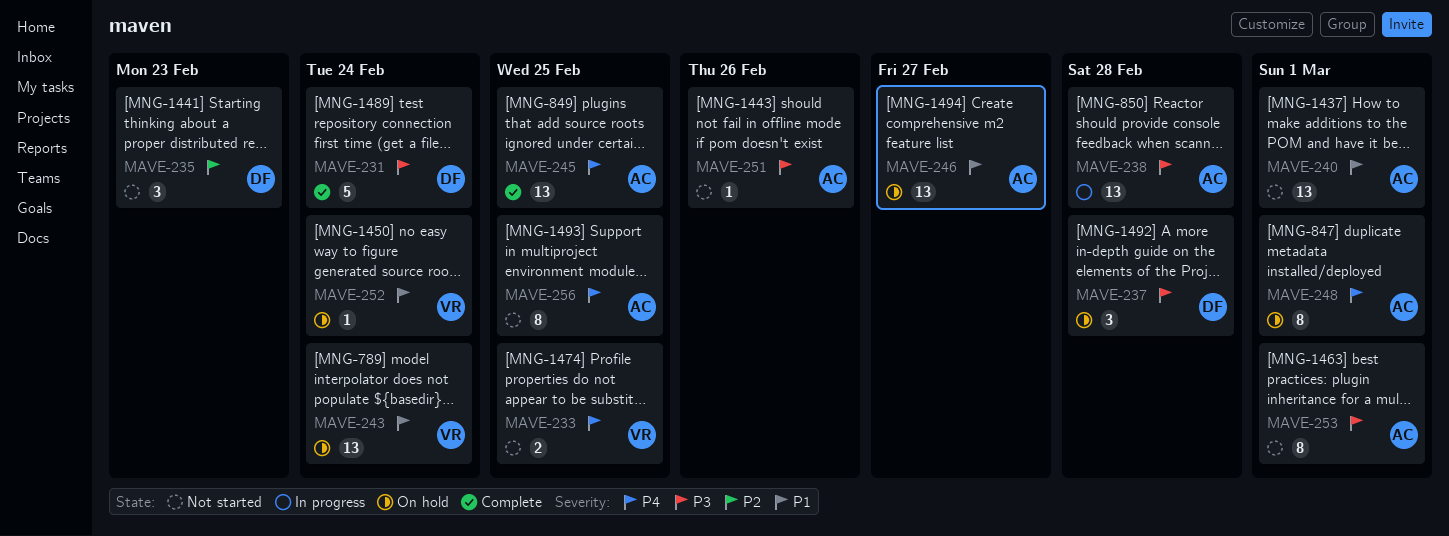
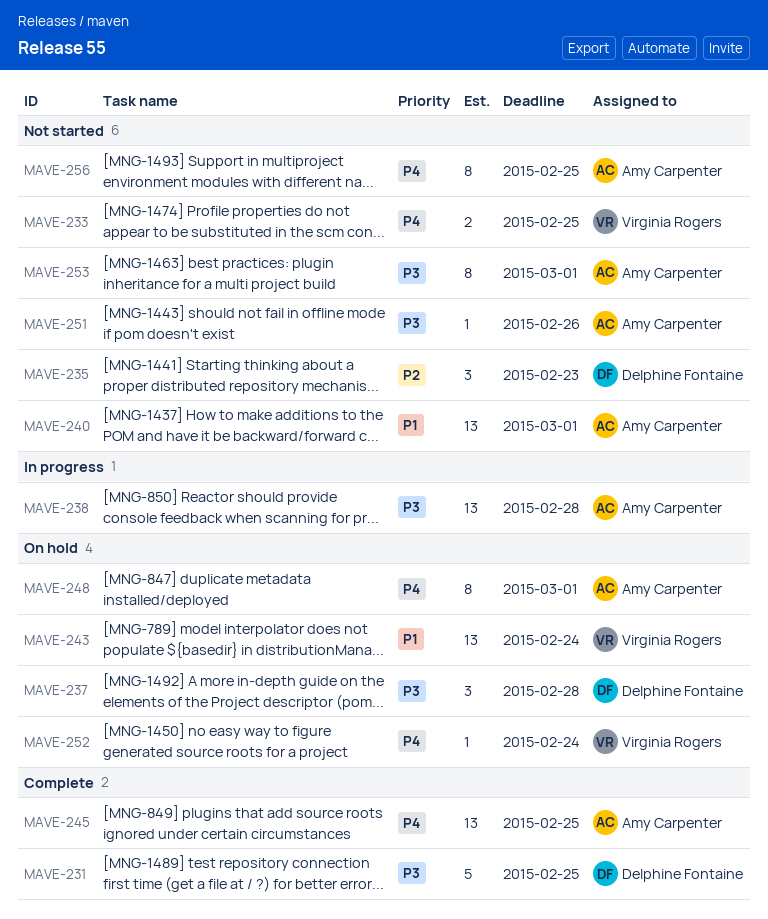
MAVE-231, due: Feb 24 -> Feb 25
MAVE-246: present -> none
MAVE-252, priority: P1 -> P4

